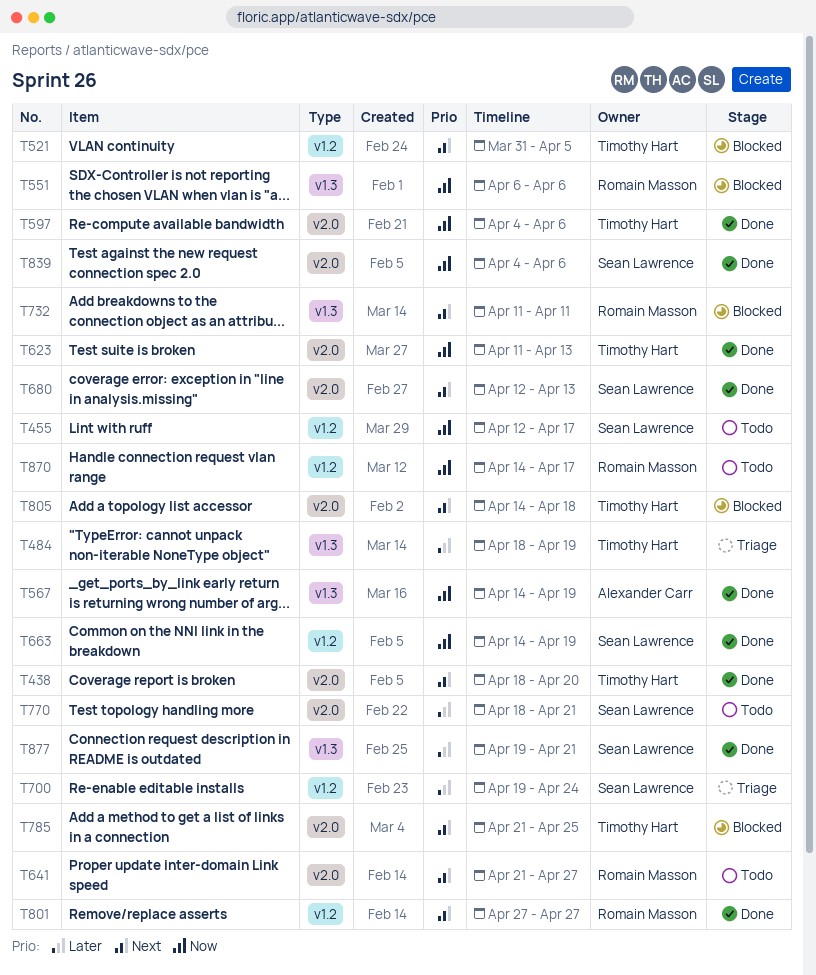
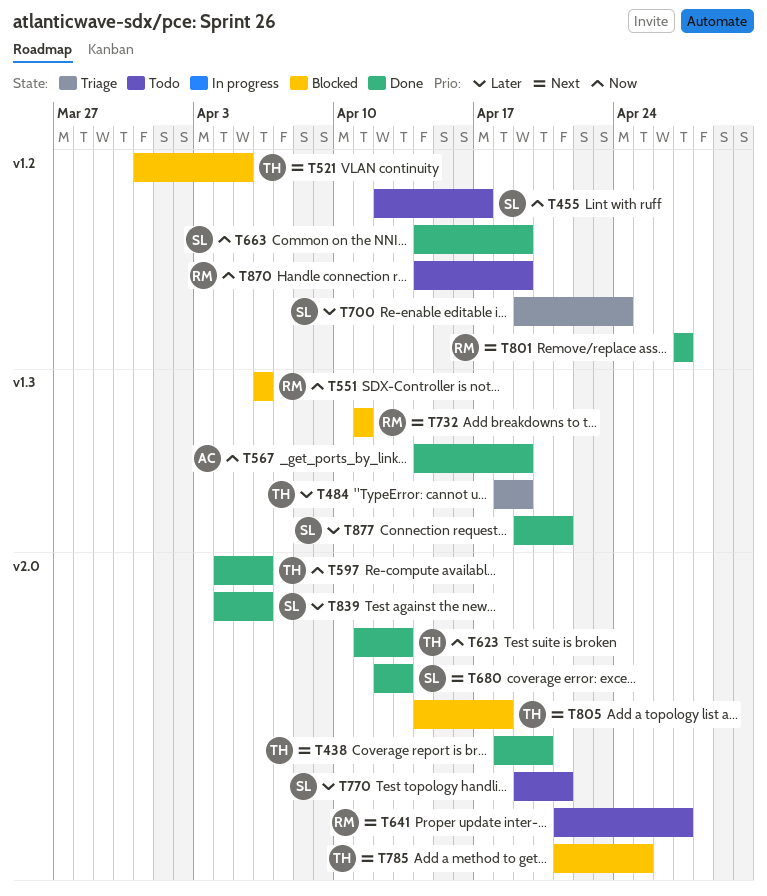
T770, start: Apr 18 -> Apr 19
T839, priority: Now -> Later
T870, due: Apr 17 -> Apr 19

